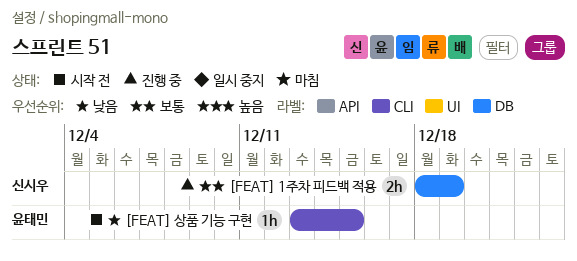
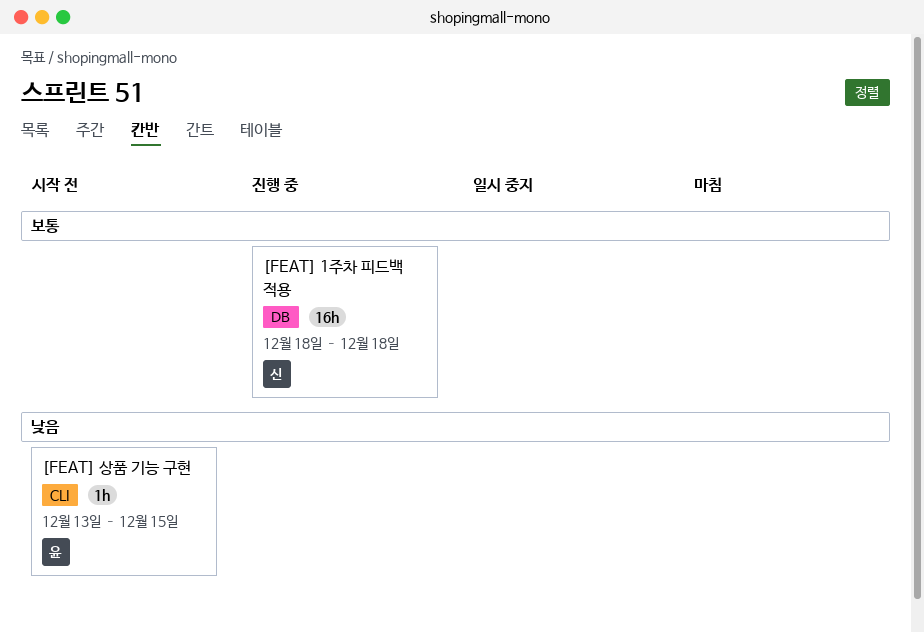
[FEAT] 1주차 피드백 적용, estimate: 2h -> 16h
[FEAT] 1주차 피드백 적용, due: Dec 19 -> Dec 18

